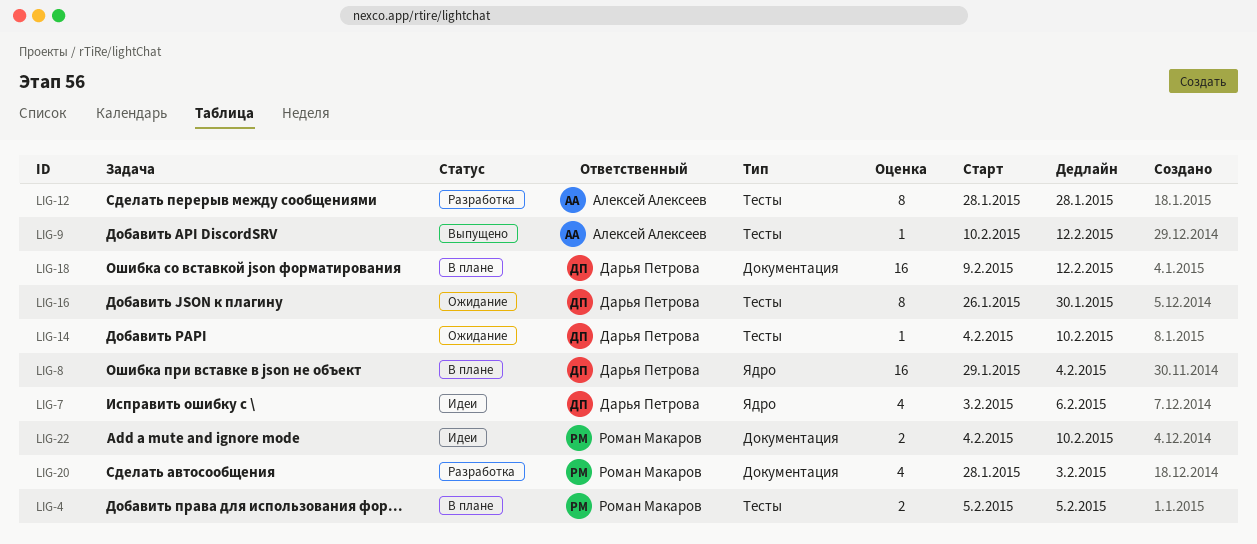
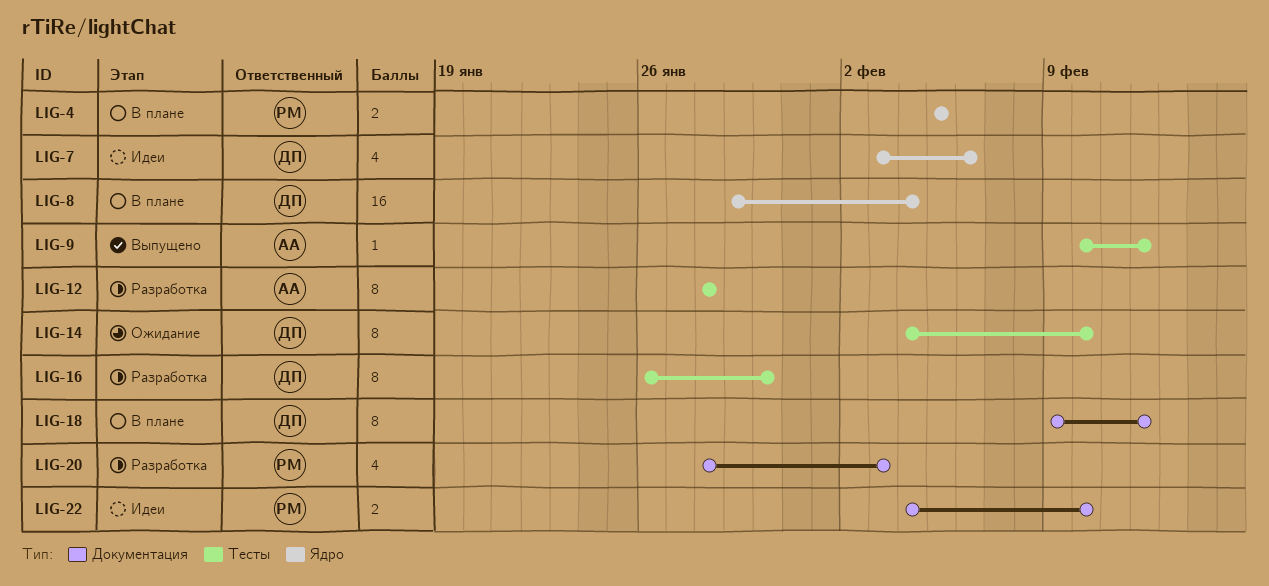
LIG-4, label: Тесты -> Ядро
LIG-14, estimate: 1 -> 8
LIG-16, status: Ожидание -> Разработка
LIG-18, estimate: 16 -> 8

